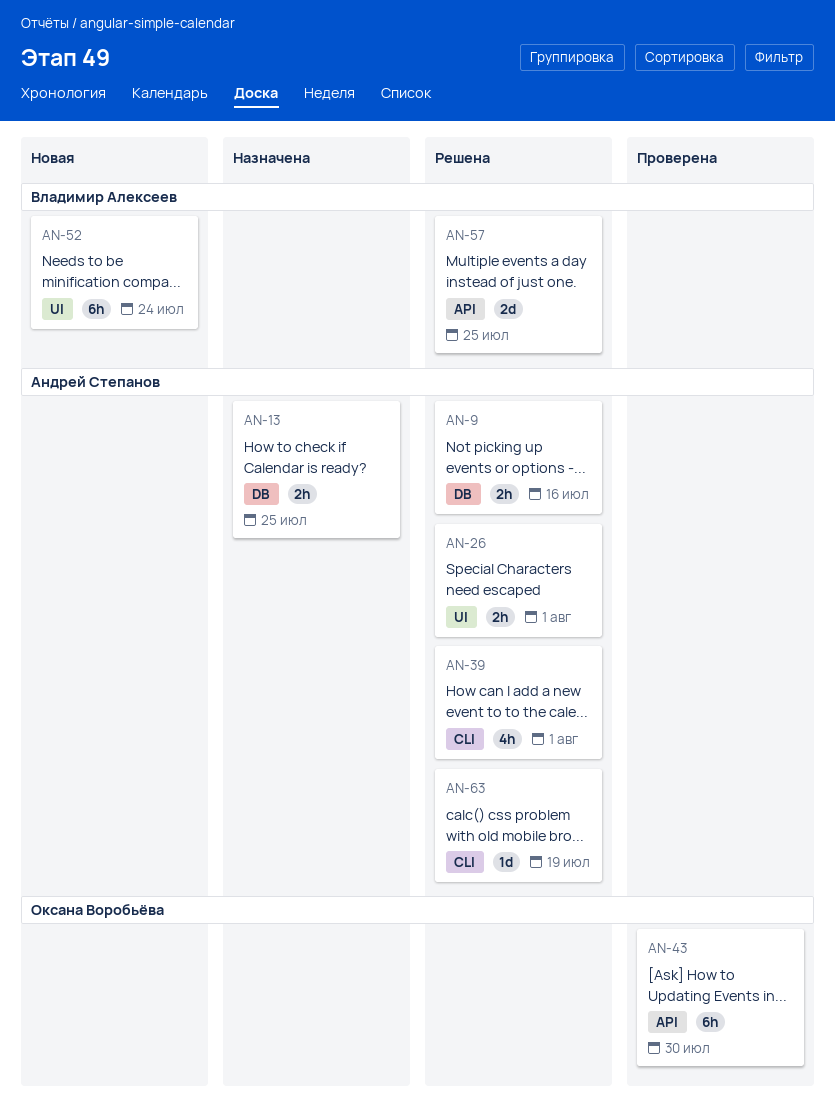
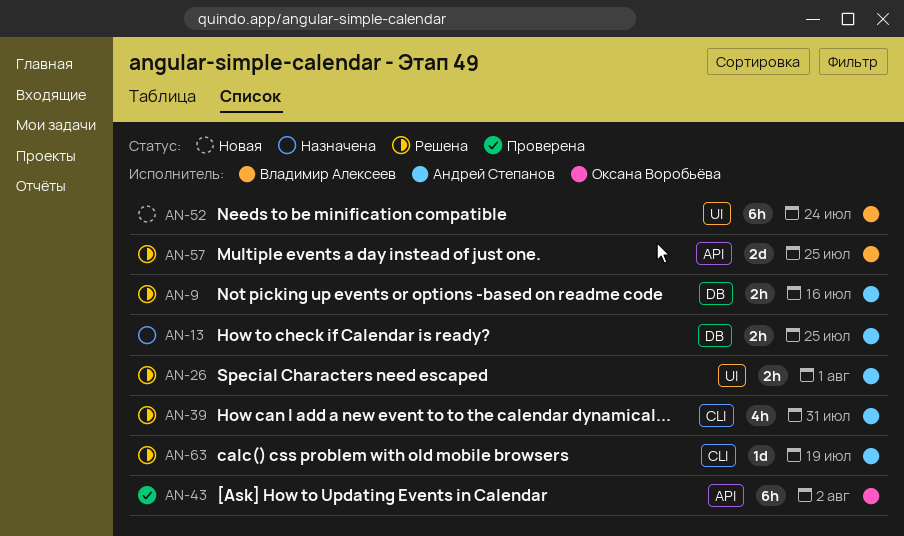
AN-39, due: Aug 1 -> Jul 31
AN-43, due: Jul 30 -> Aug 2

